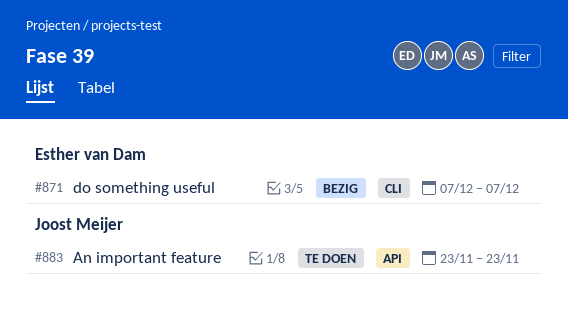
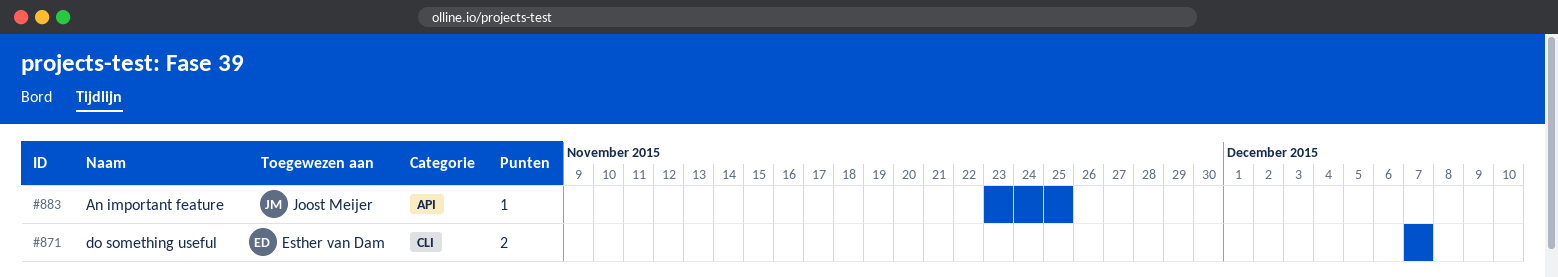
#883, due: Nov 23 -> Nov 25

